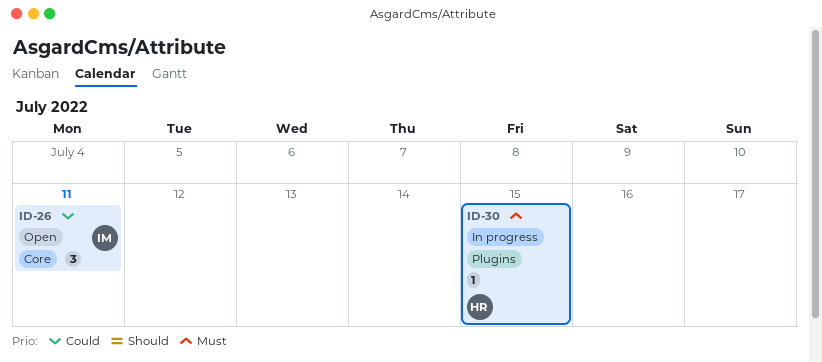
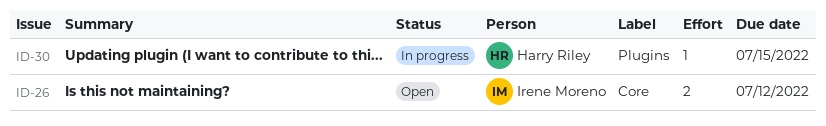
ID-26, estimate: 3 -> 2
ID-26, due: Jul 11 -> Jul 12

